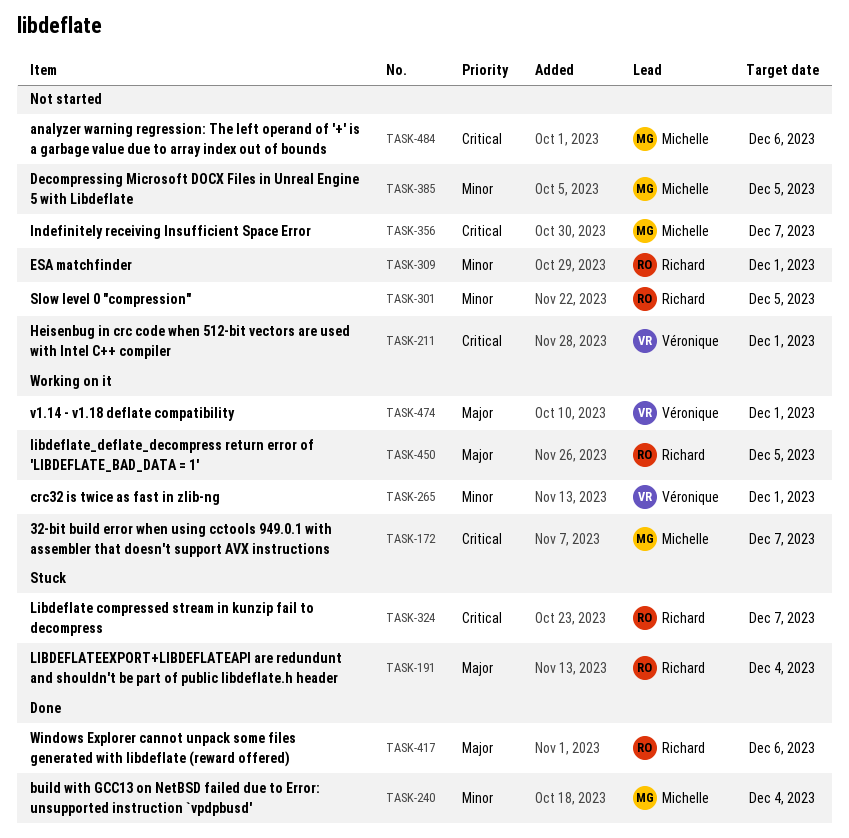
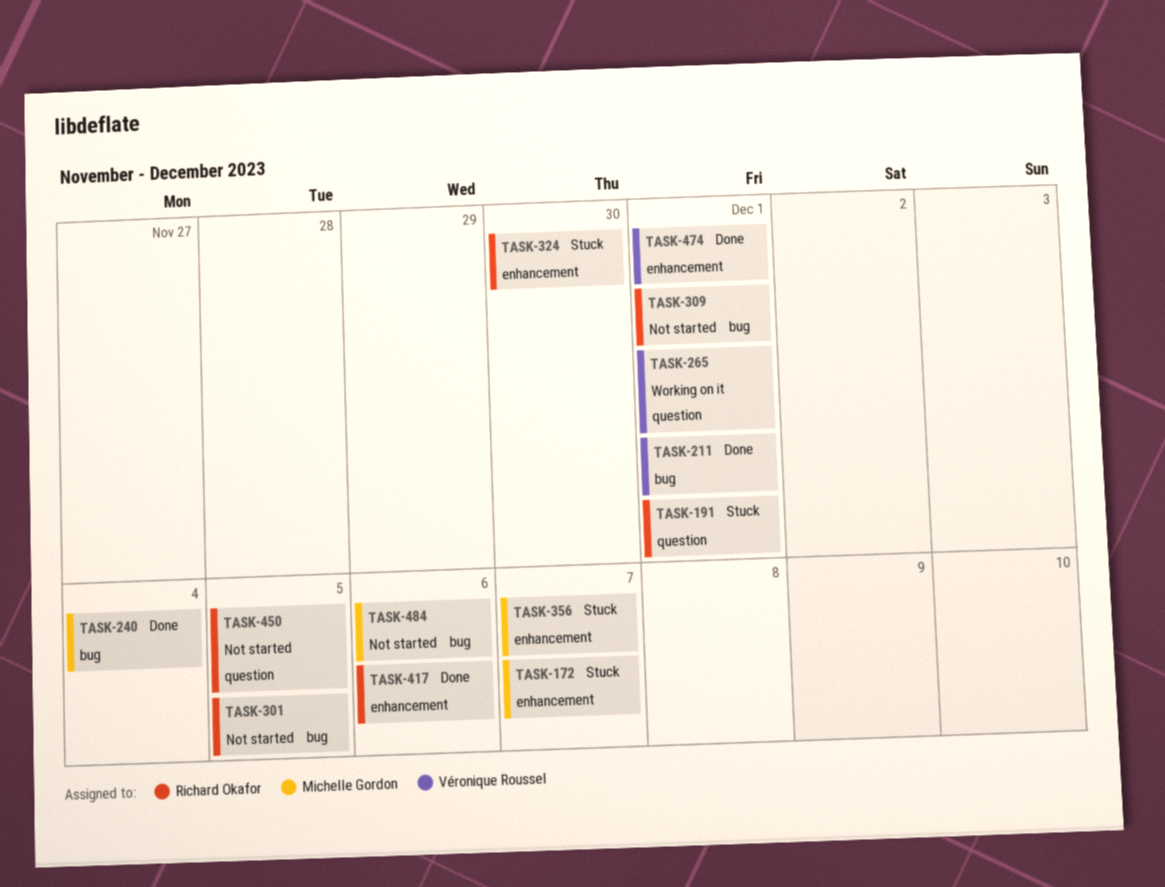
TASK-172, status: Working on it -> Stuck
TASK-191, due: Dec 4 -> Dec 1
TASK-211, status: Not started -> Done
TASK-324, due: Dec 7 -> Nov 30
TASK-356, status: Not started -> Stuck
TASK-385: present -> none
TASK-450, status: Working on it -> Not started
TASK-474, status: Working on it -> Done

